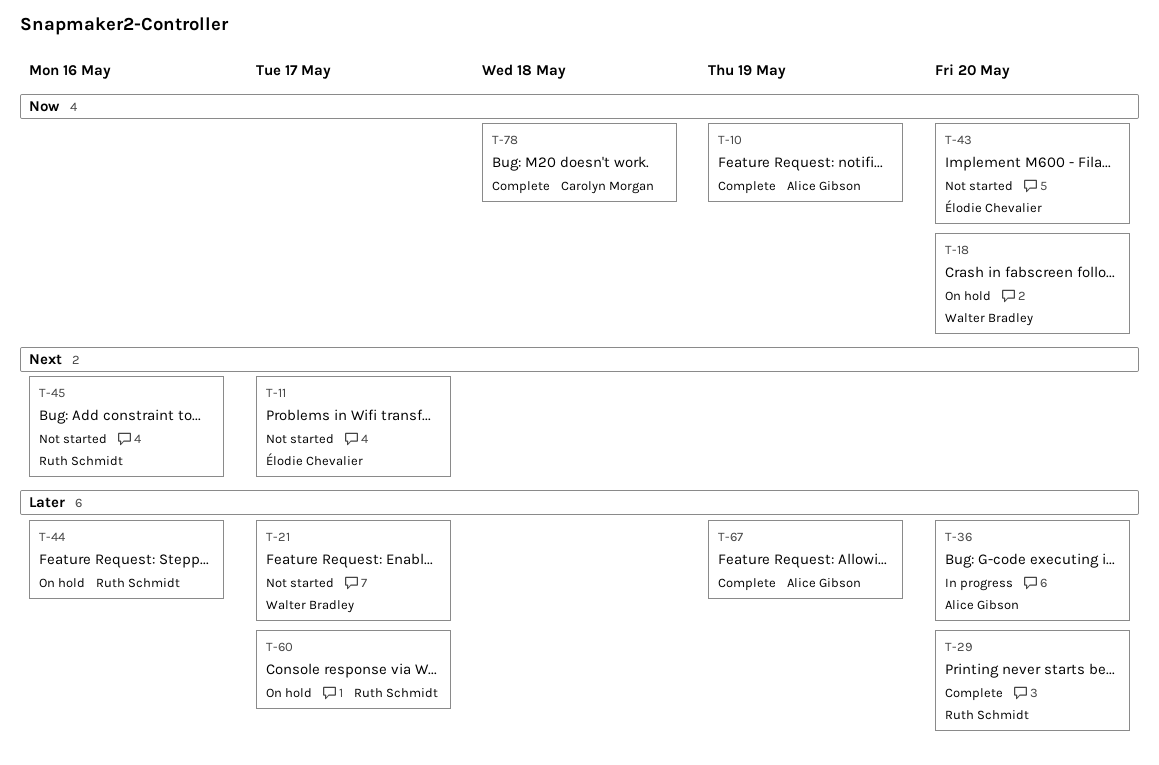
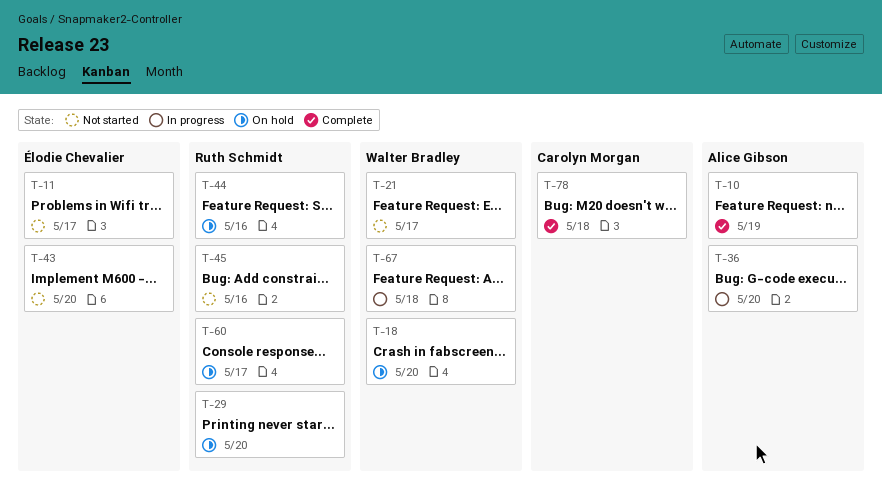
T-29, status: Complete -> On hold
T-67, status: Complete -> In progress
T-67, owner: Alice Gibson -> Walter Bradley
T-67, due: May 19 -> May 18

